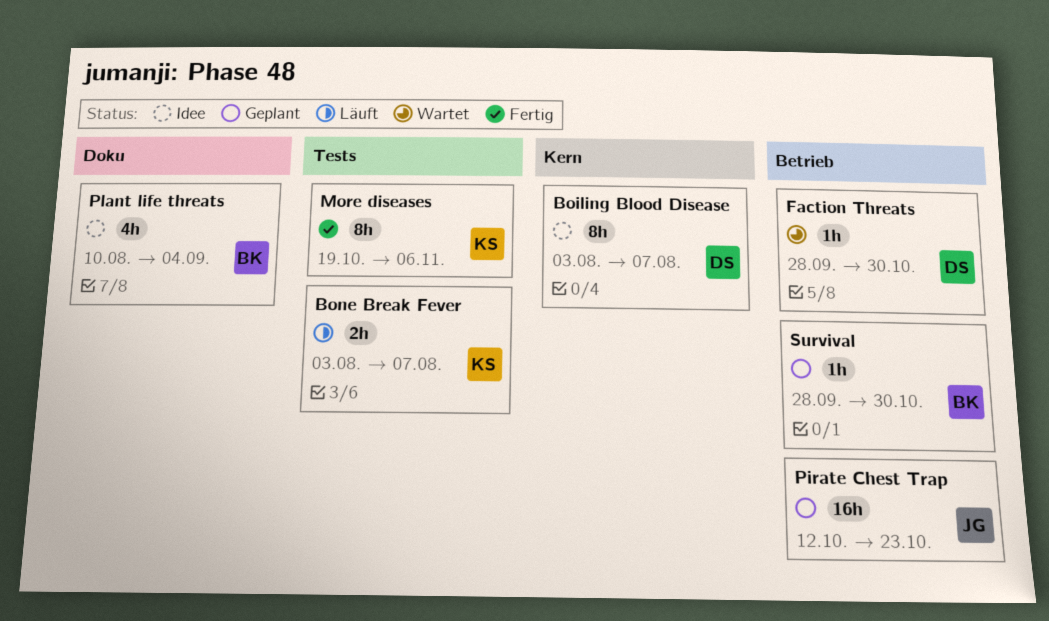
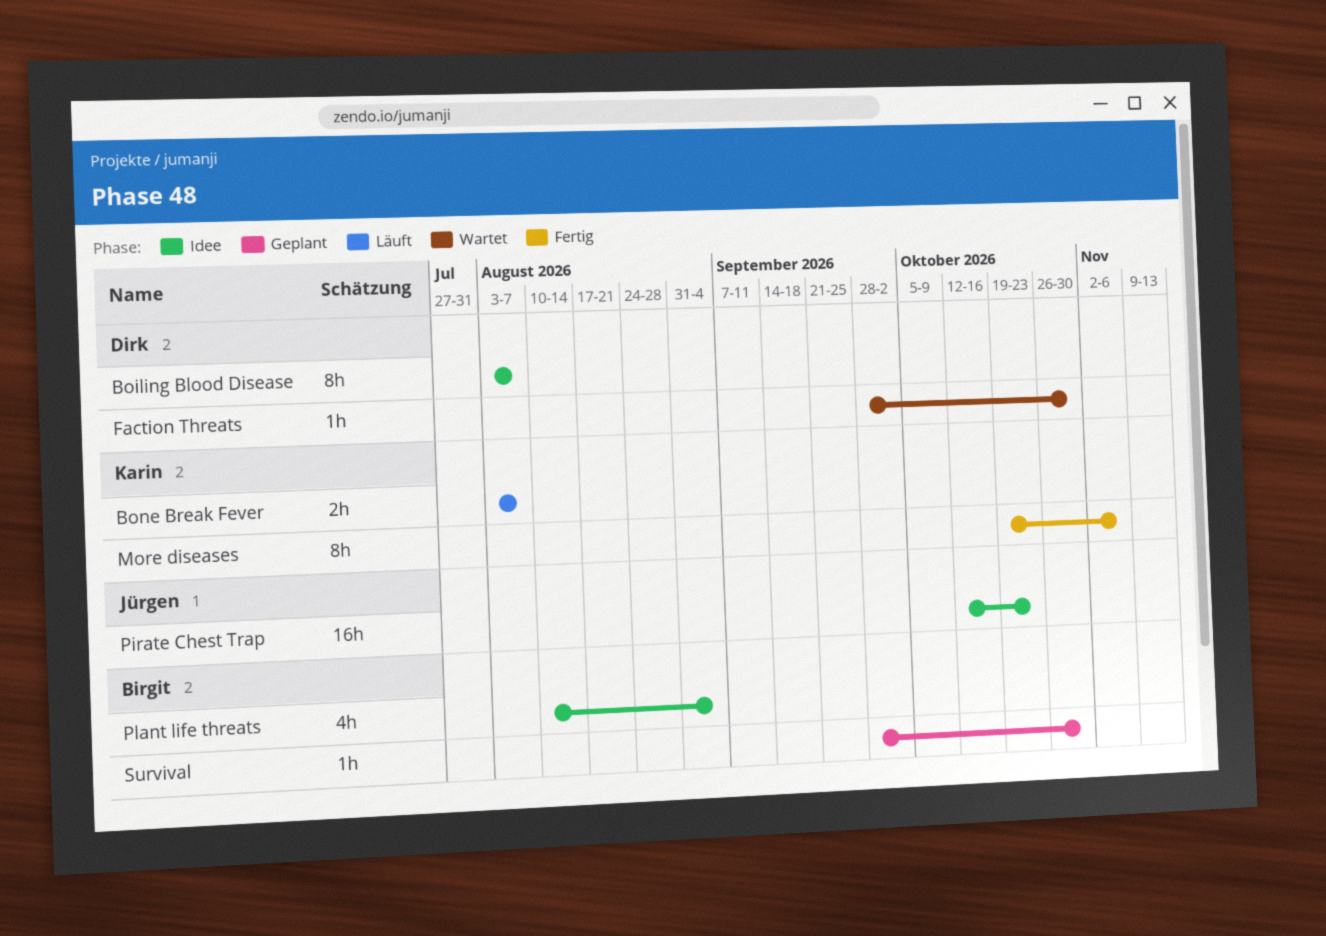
Pirate Chest Trap, status: Geplant -> Idee

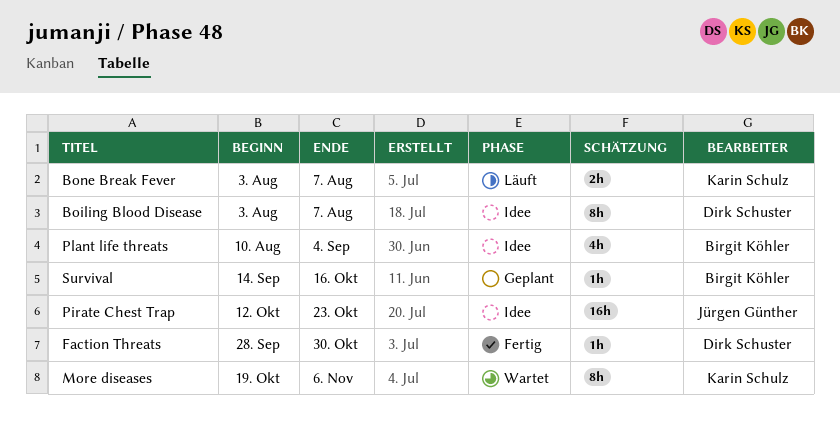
Faction Threats, status: Wartet -> Fertig
More diseases, status: Fertig -> Wartet
Survival, start: Sep 28 -> Sep 14
Survival, due: Oct 30 -> Oct 16

